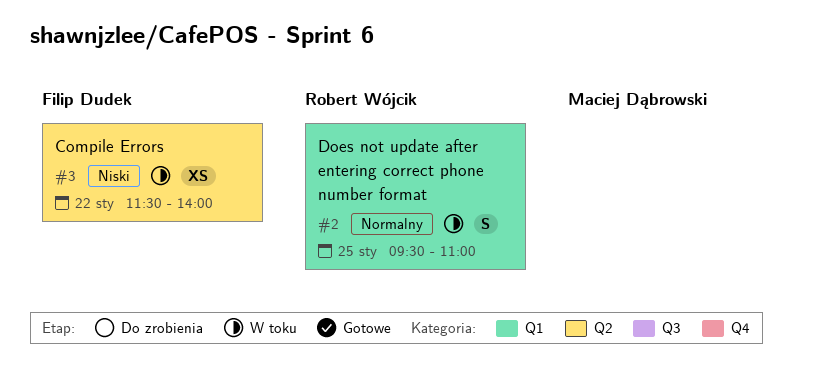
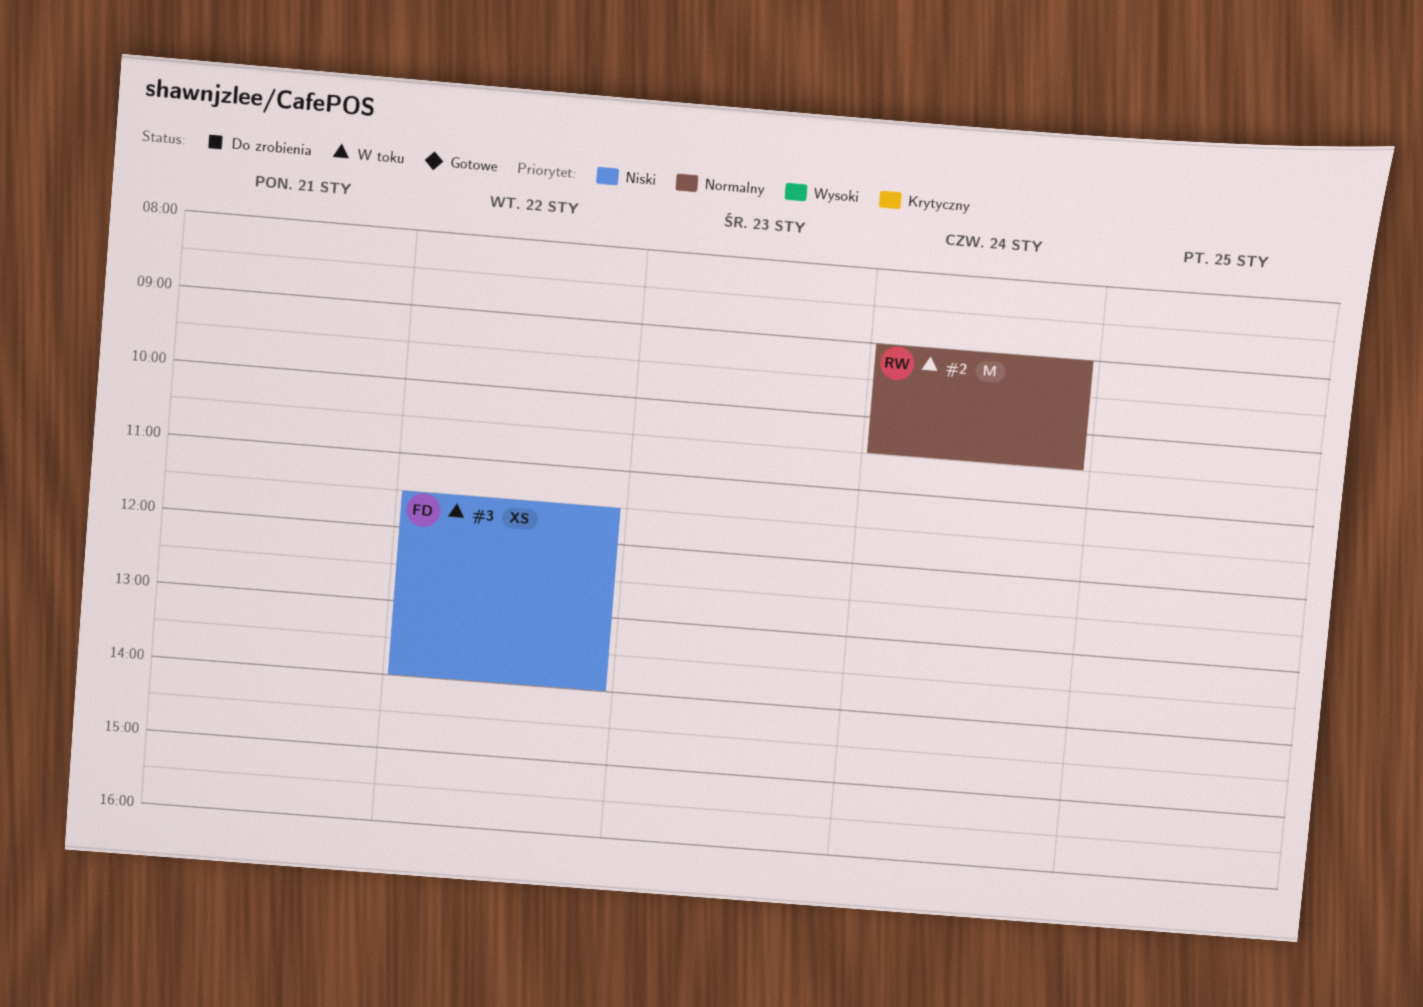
#2, estimate: S -> M
#2, day: Jan 25 -> Jan 24
#2, begins: 09:30 -> 09:00
#2, ends: 11:00 -> 10:30

